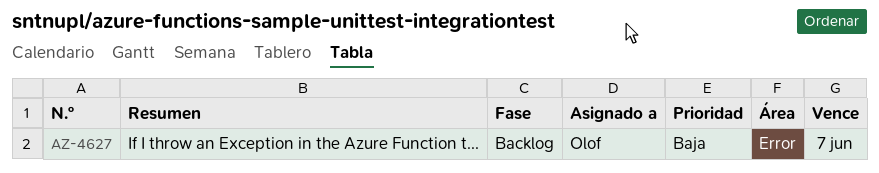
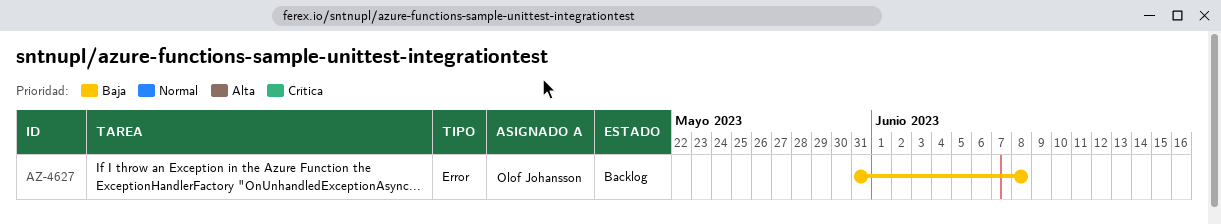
AZ-4627, due: Jun 7 -> Jun 8

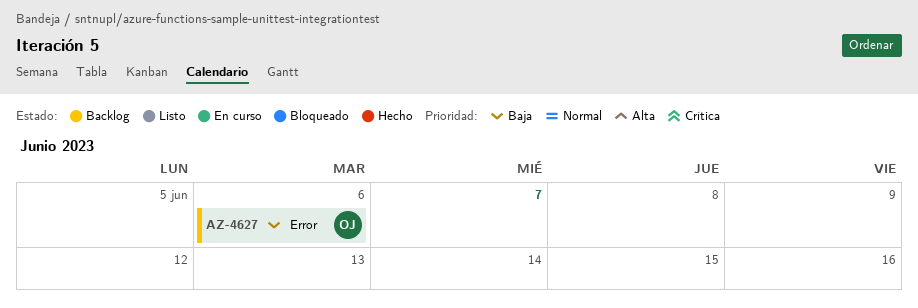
AZ-4627, due: Jun 8 -> Jun 6

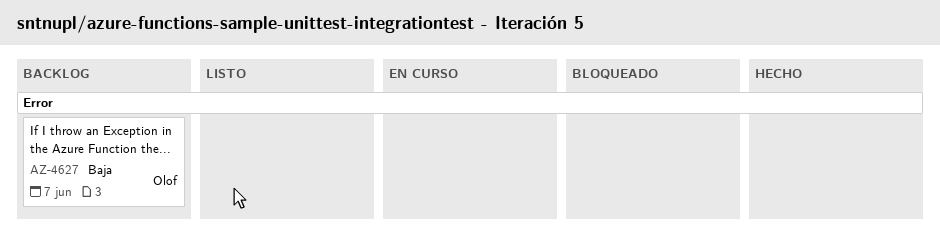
AZ-4627, due: Jun 6 -> Jun 7

